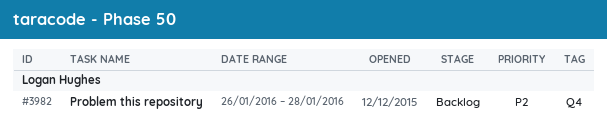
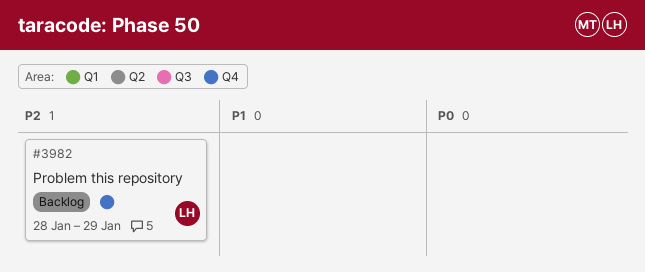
#3982, start: Jan 26 -> Jan 28
#3982, due: Jan 28 -> Jan 29

